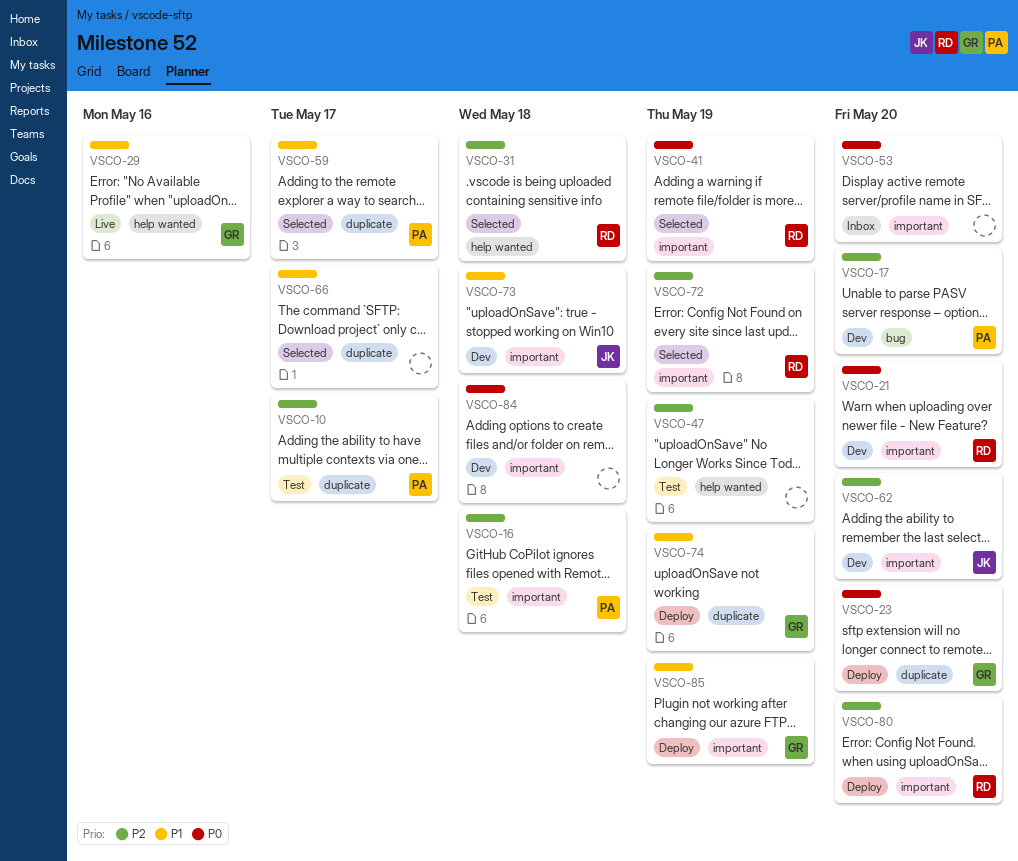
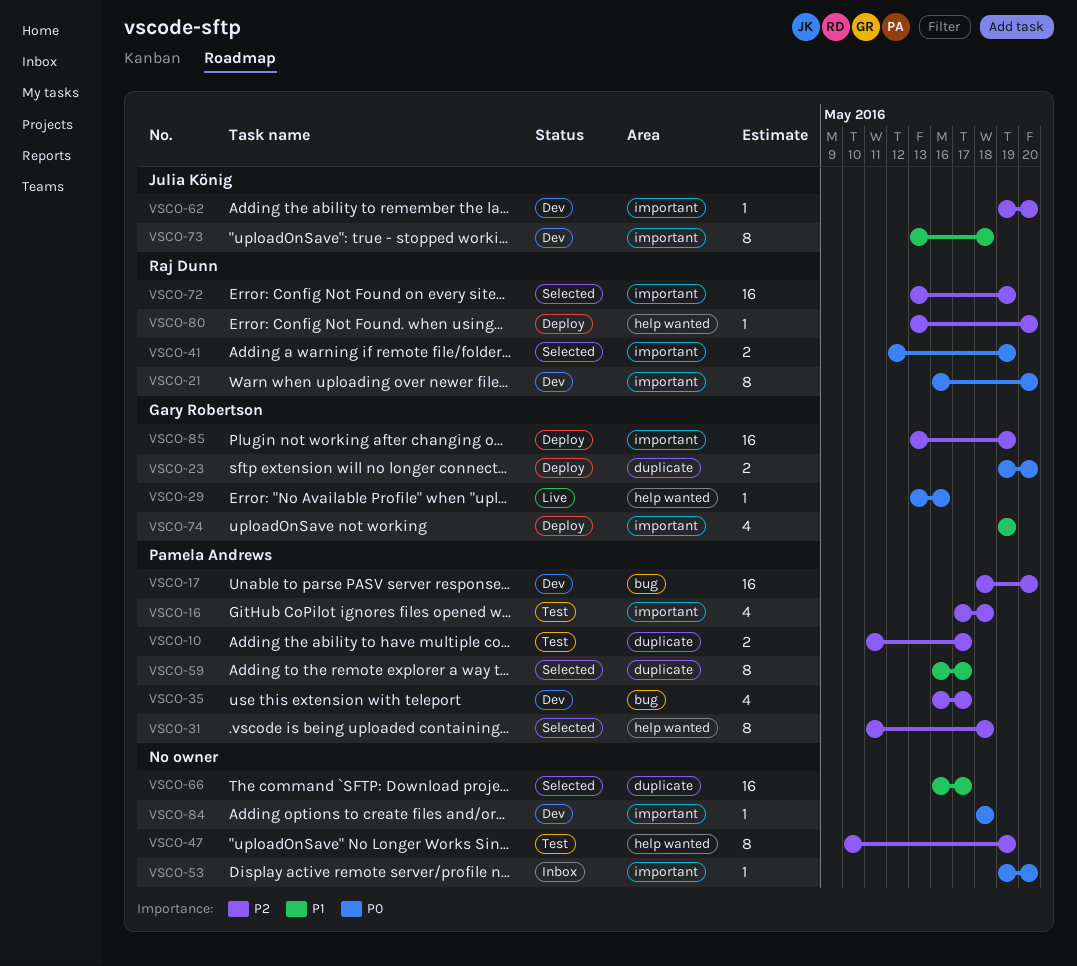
VSCO-29, priority: P1 -> P0
VSCO-31, owner: Raj Dunn -> Pamela Andrews
VSCO-35: none -> present
VSCO-74, label: duplicate -> important
VSCO-80, label: important -> help wanted
VSCO-85, priority: P1 -> P2

